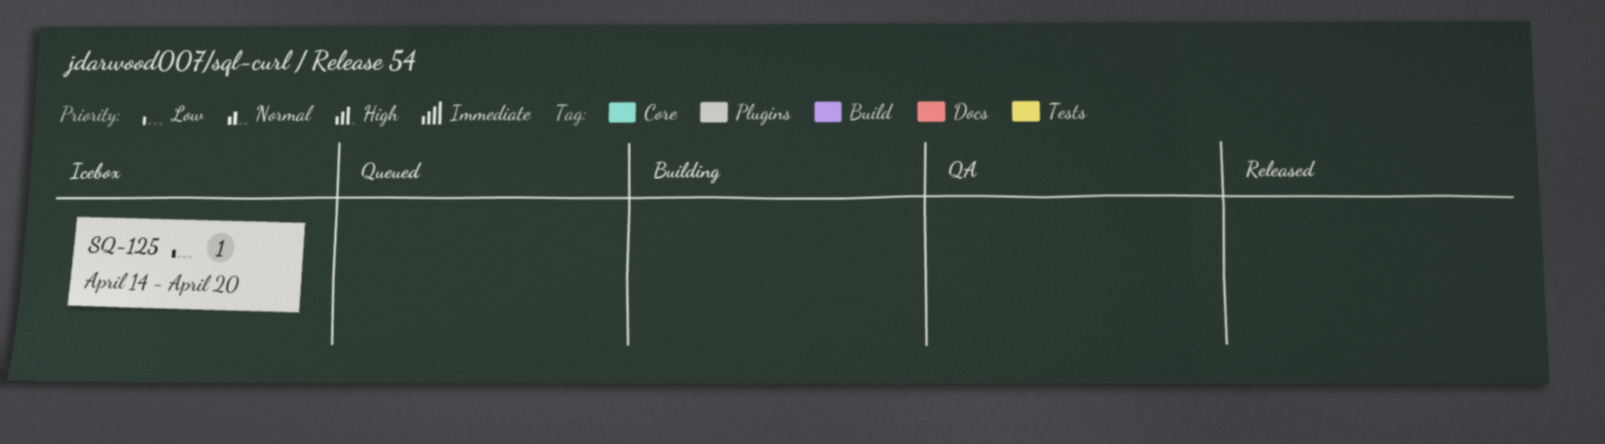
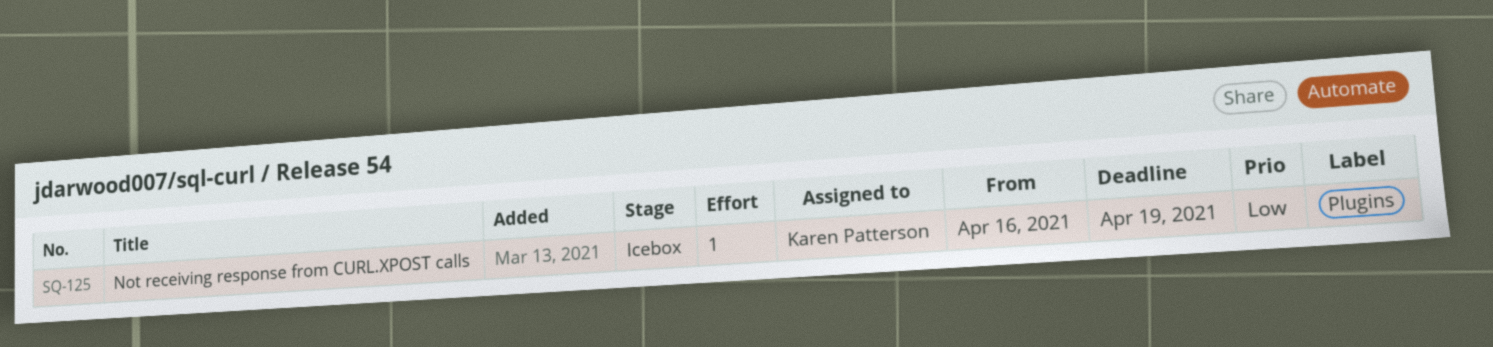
SQ-125, start: Apr 14 -> Apr 16
SQ-125, due: Apr 20 -> Apr 19

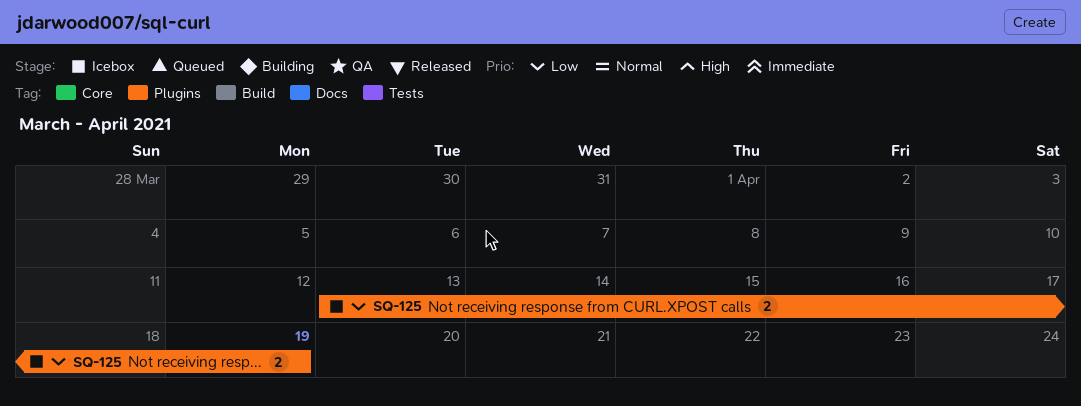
SQ-125, estimate: 1 -> 2
SQ-125, start: Apr 16 -> Apr 13

